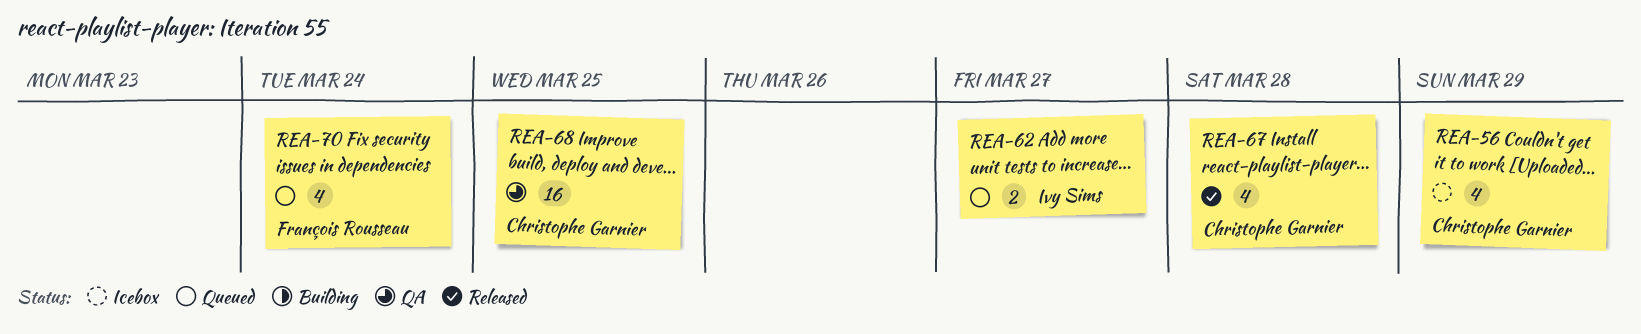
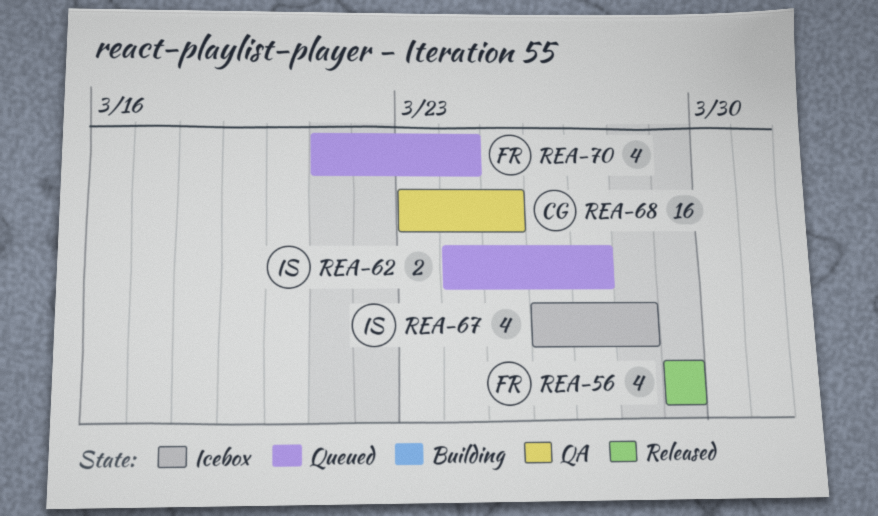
REA-56, status: Icebox -> Released
REA-56, owner: Christophe Garnier -> François Rousseau
REA-67, status: Released -> Icebox
REA-67, owner: Christophe Garnier -> Ivy Sims

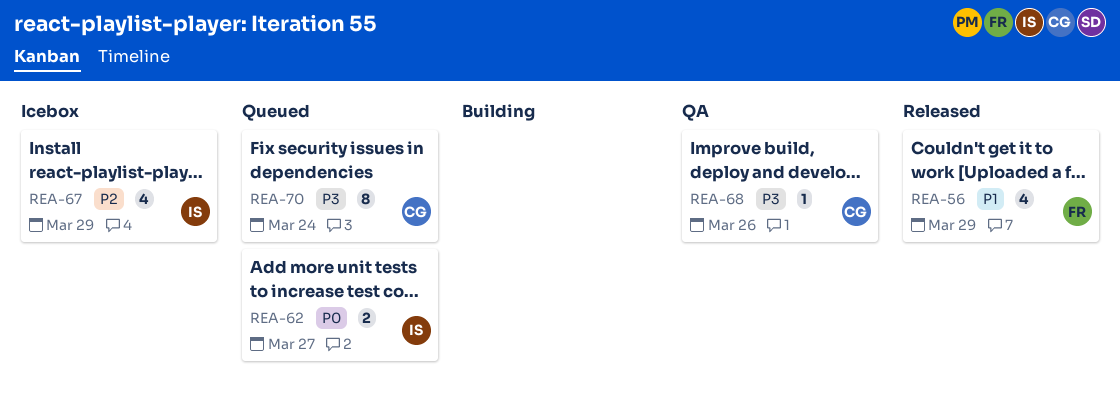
REA-67, due: Mar 28 -> Mar 29
REA-68, estimate: 16 -> 1
REA-68, due: Mar 25 -> Mar 26
REA-70, owner: FR -> CG
REA-70, estimate: 4 -> 8

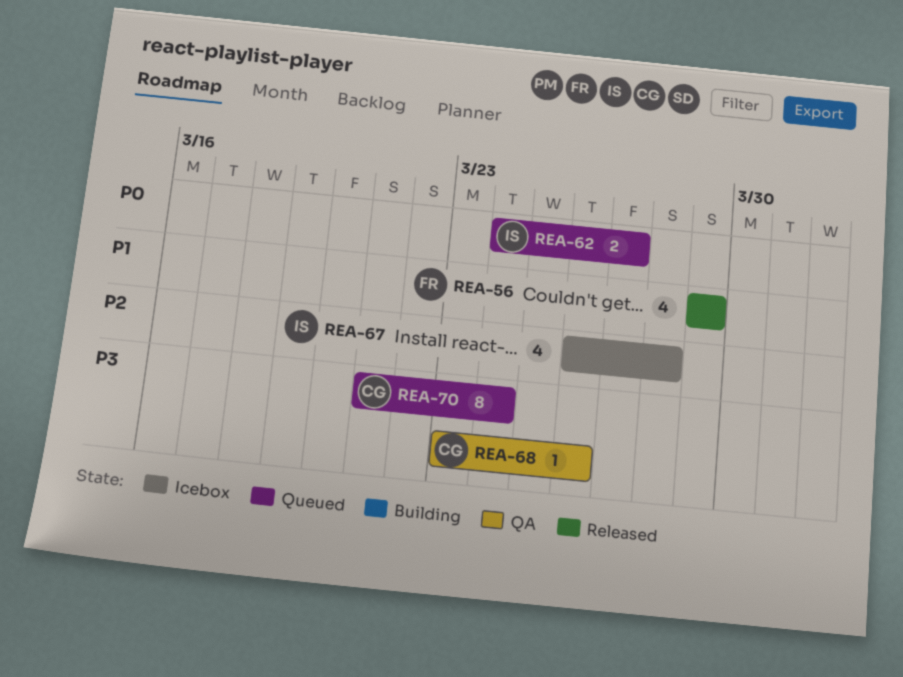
REA-67, due: Mar 29 -> Mar 28

